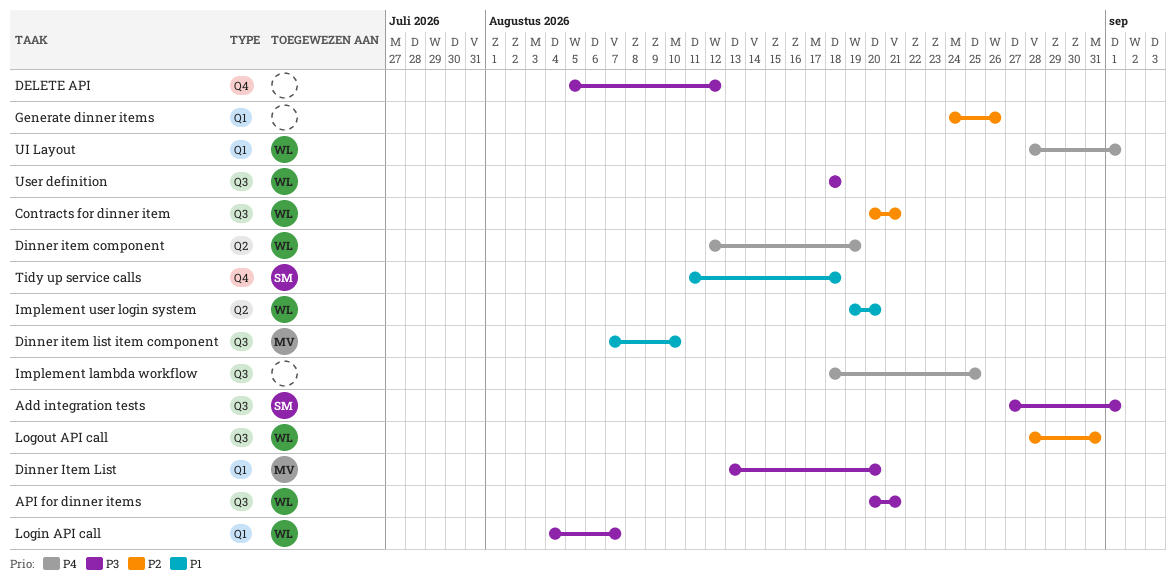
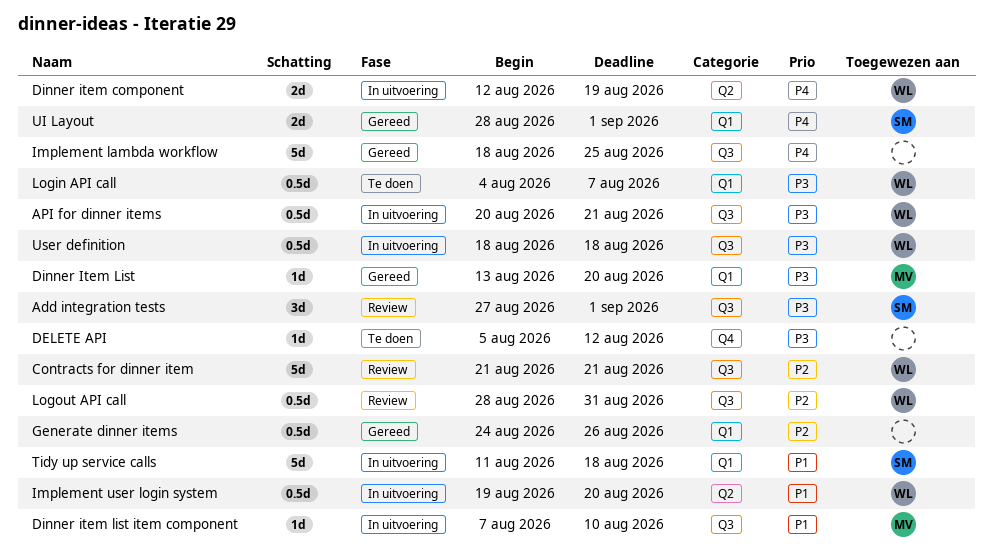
Contracts for dinner item, start: Aug 20 -> Aug 21
Tidy up service calls, label: Q4 -> Q1
UI Layout, owner: WL -> SM

